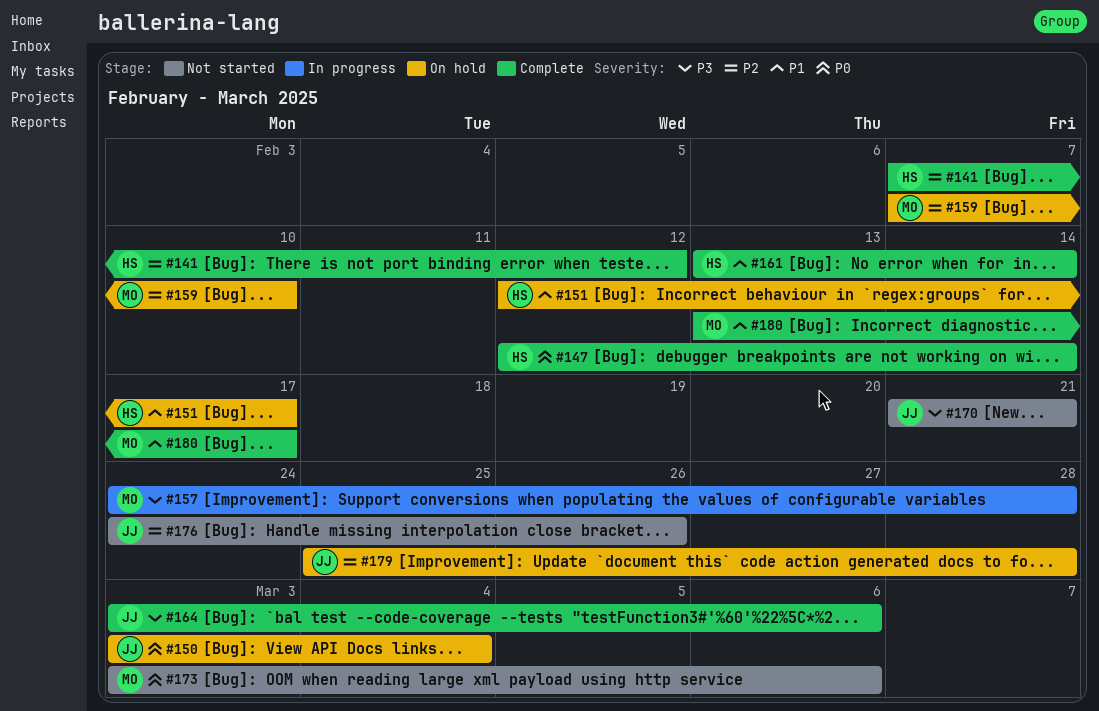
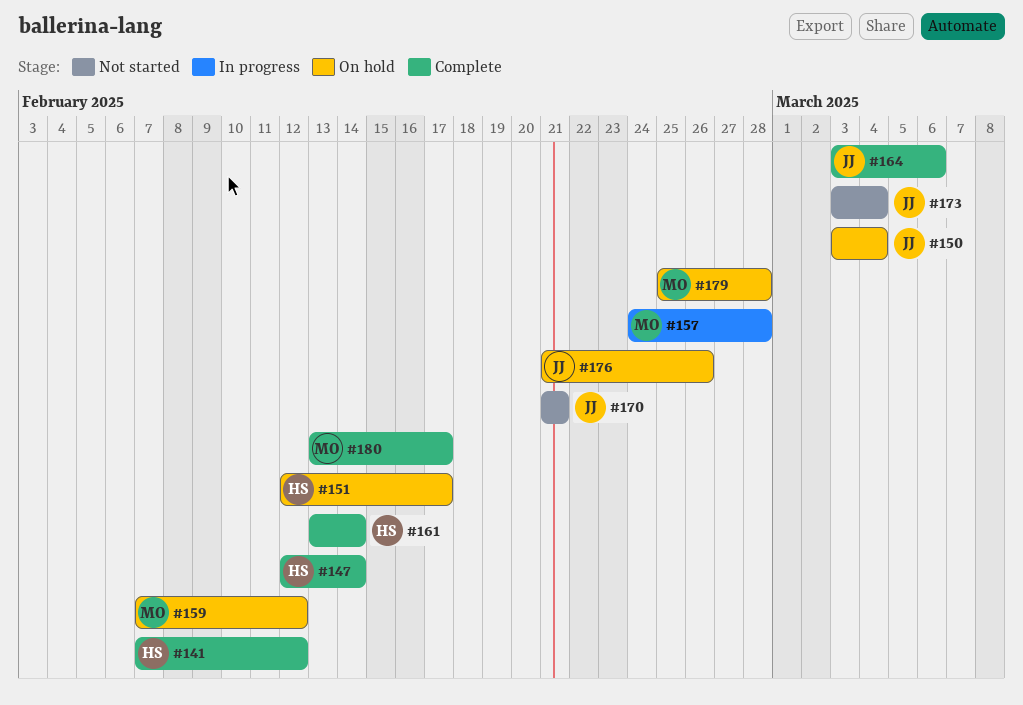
#159, due: Feb 10 -> Feb 12
#173, owner: MO -> JJ
#173, due: Mar 6 -> Mar 4
#176, status: Not started -> On hold
#176, start: Feb 24 -> Feb 21
#179, owner: JJ -> MO

